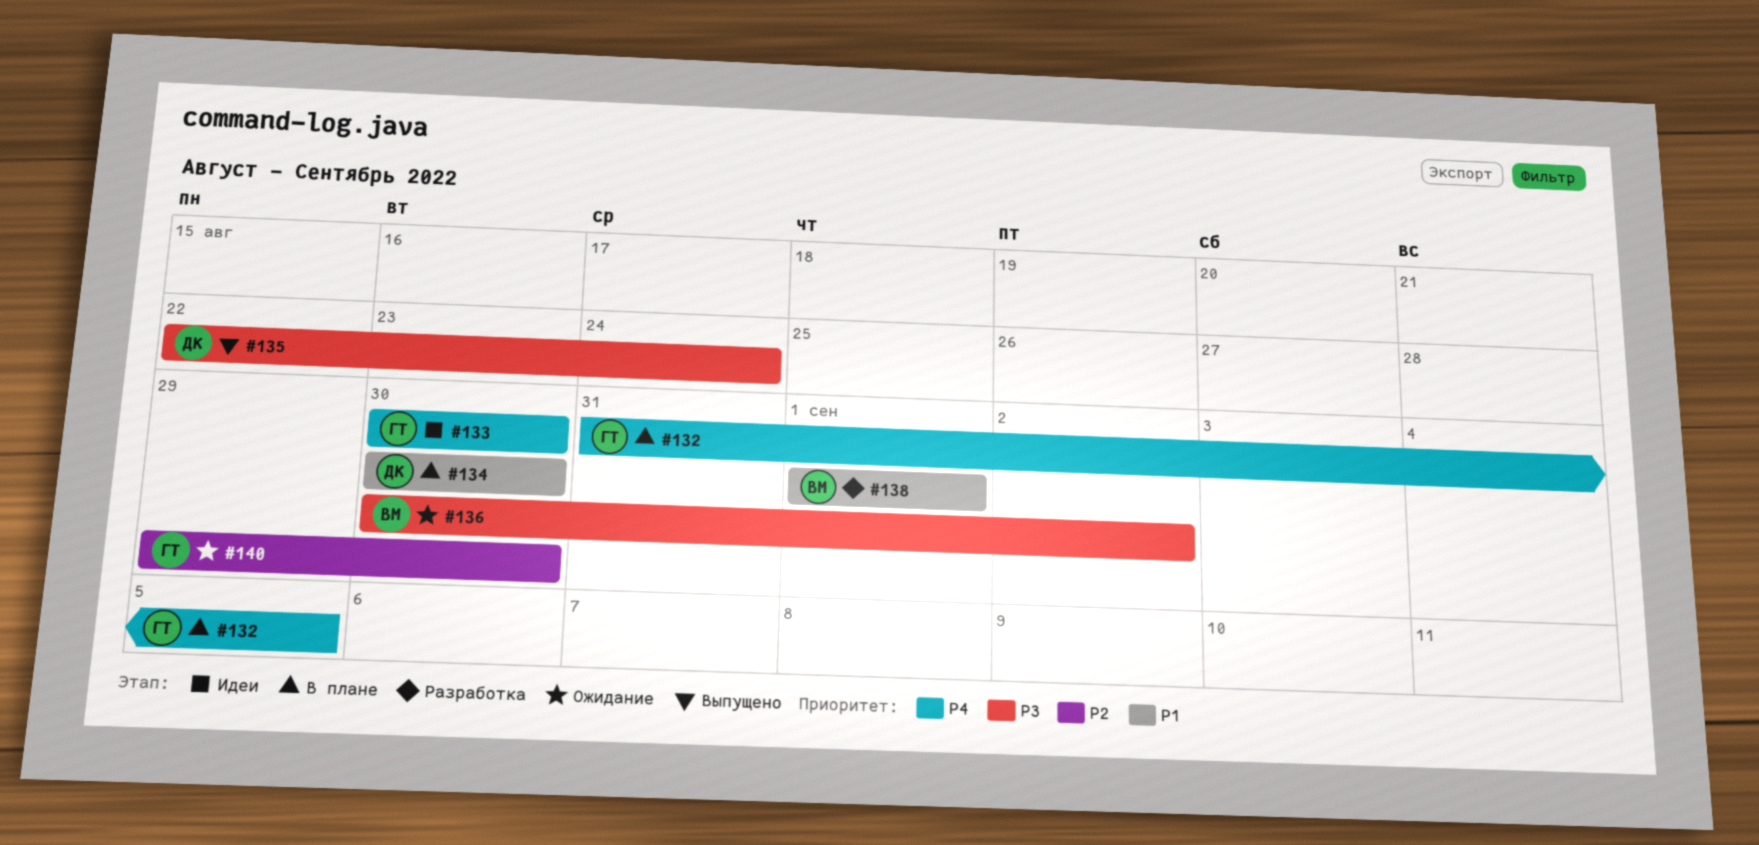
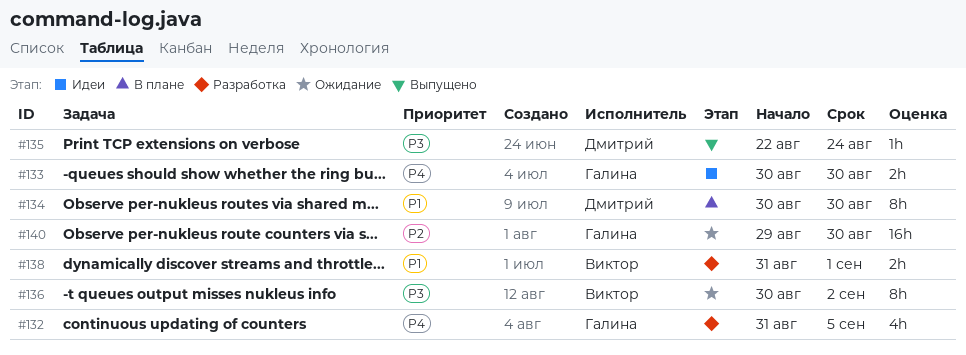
#132, status: В плане -> Разработка
#138, start: Sep 1 -> Aug 31

